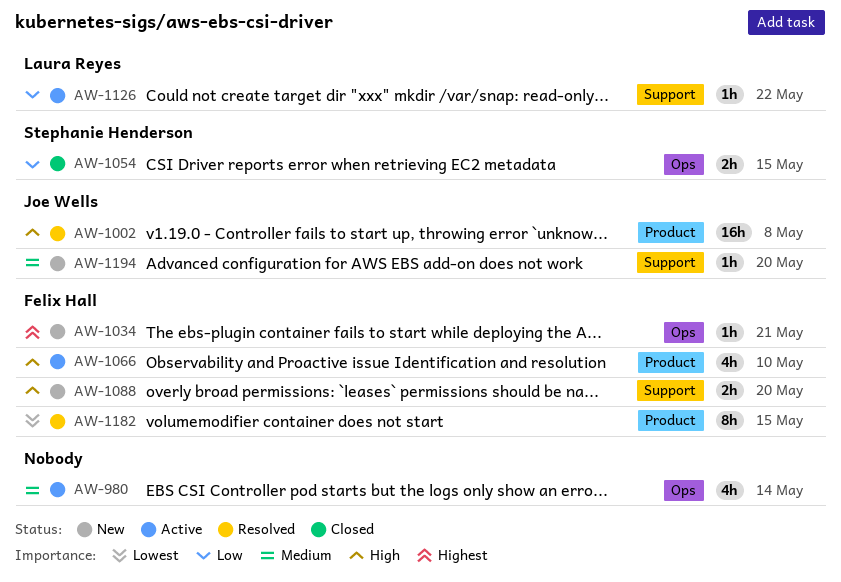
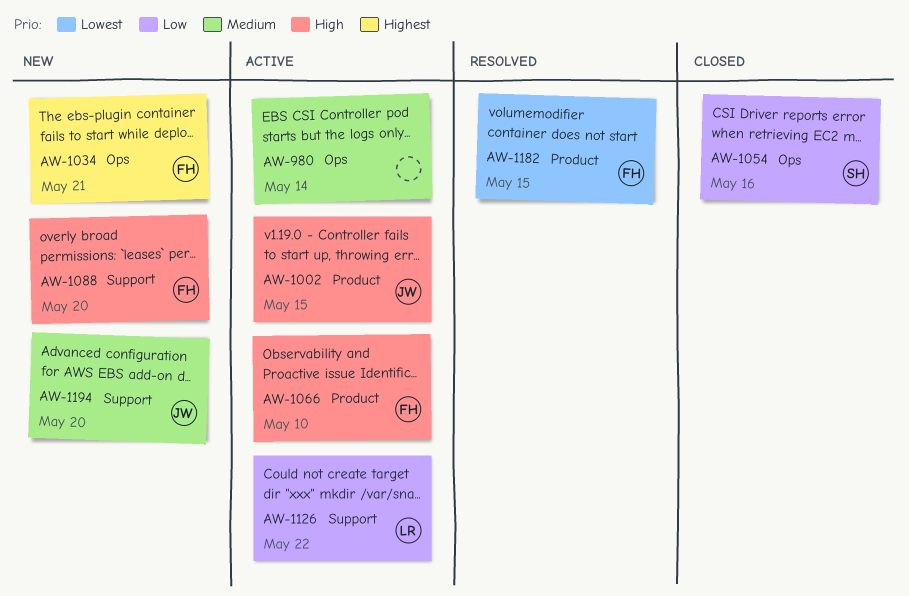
AW-1002, status: Resolved -> Active
AW-1002, due: May 8 -> May 15
AW-1054, due: May 15 -> May 16

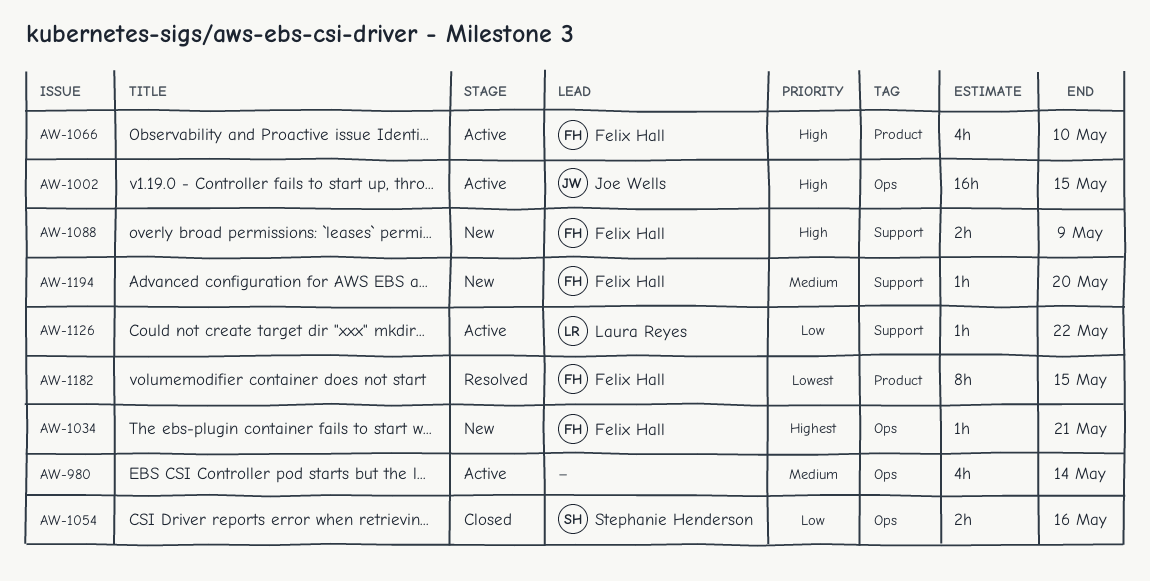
AW-1002, label: Product -> Ops
AW-1088, due: May 20 -> May 9
AW-1194, owner: Joe Wells -> Felix Hall

